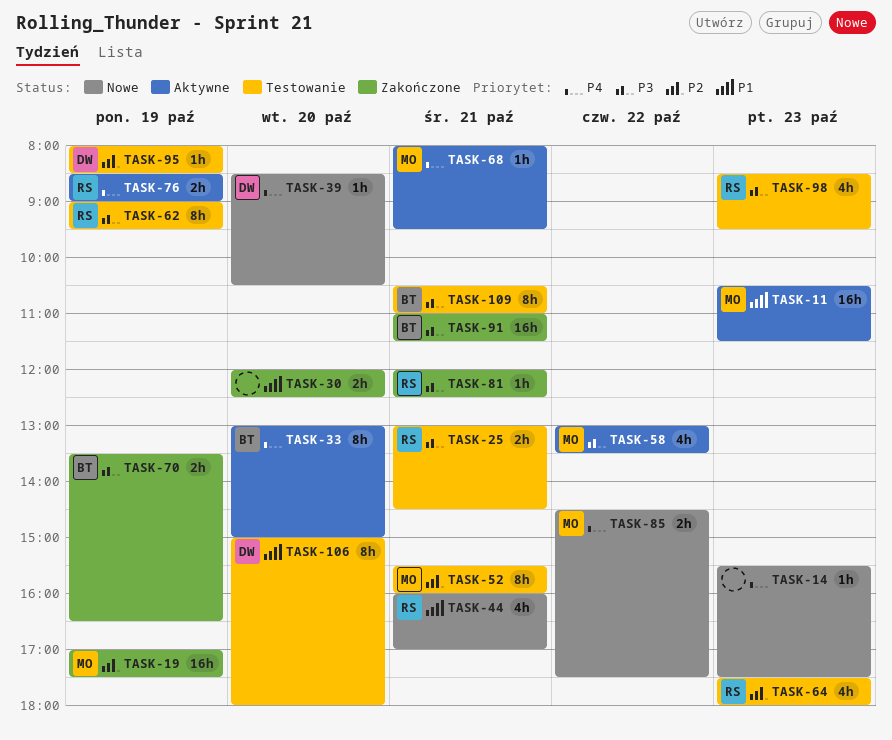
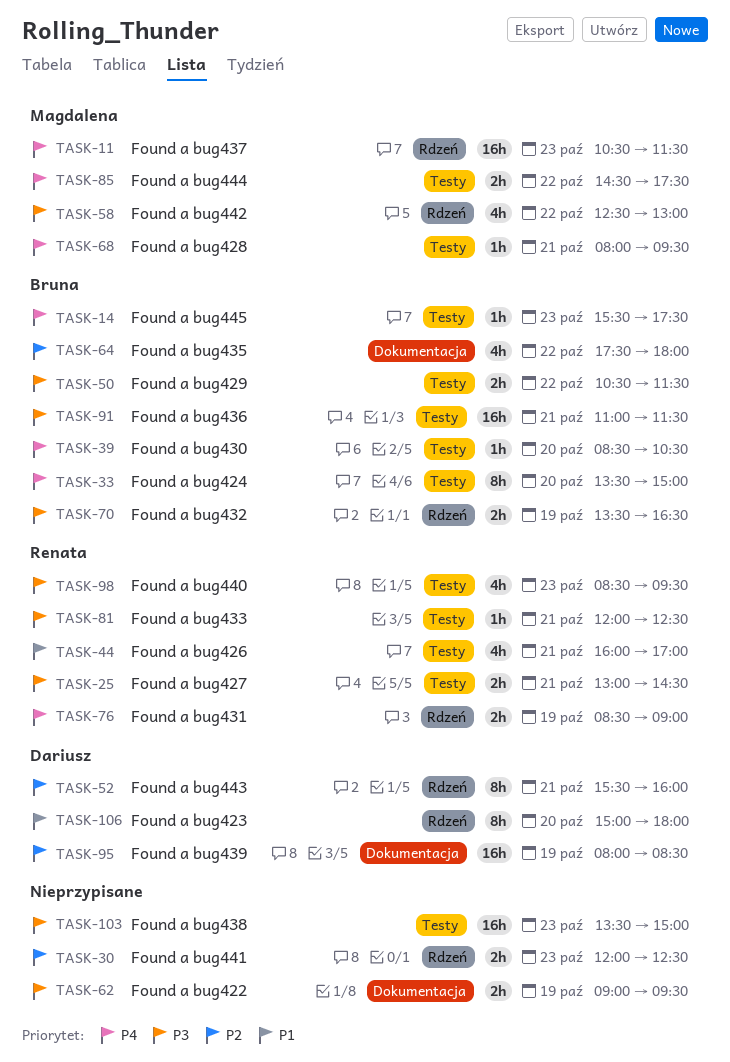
TASK-11, priority: P1 -> P4
TASK-14, owner: none -> Bruna
TASK-19: present -> none
TASK-30, priority: P1 -> P2
TASK-30, day: Oct 20 -> Oct 23
TASK-33, begins: 13:00 -> 13:30
TASK-39, owner: Dariusz -> Bruna
TASK-50: none -> present
TASK-52, owner: Magdalena -> Dariusz
TASK-58, begins: 13:00 -> 12:30
TASK-58, ends: 13:30 -> 13:00
TASK-62, owner: Renata -> none
TASK-62, estimate: 8h -> 2h
TASK-64, owner: Renata -> Bruna
TASK-64, day: Oct 23 -> Oct 22
TASK-95, estimate: 1h -> 16h
TASK-103: none -> present
TASK-109: present -> none

